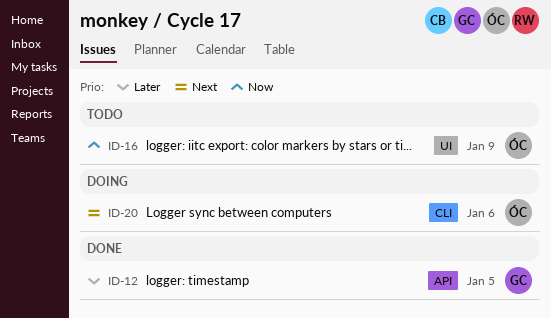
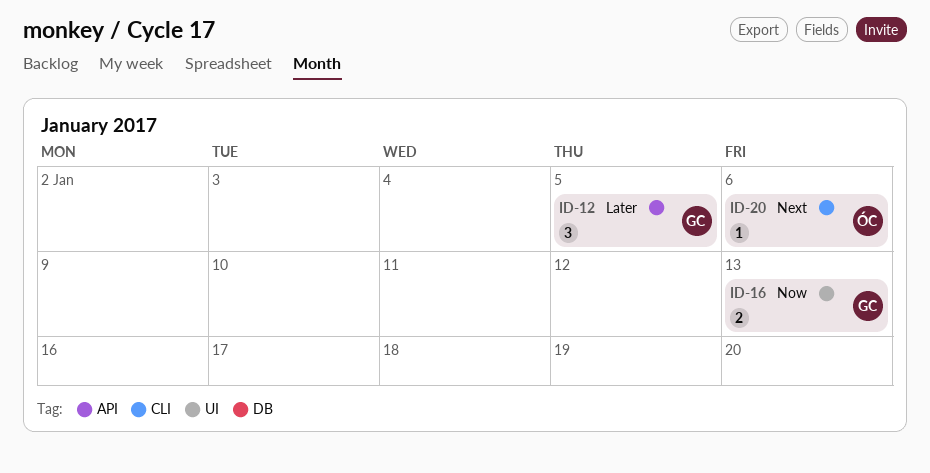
ID-16, owner: ÓC -> GC
ID-16, due: Jan 9 -> Jan 13

